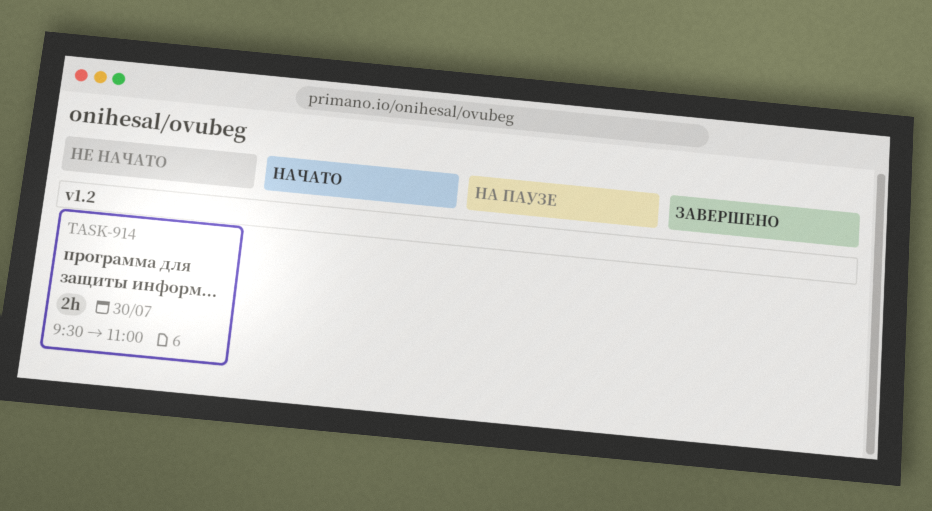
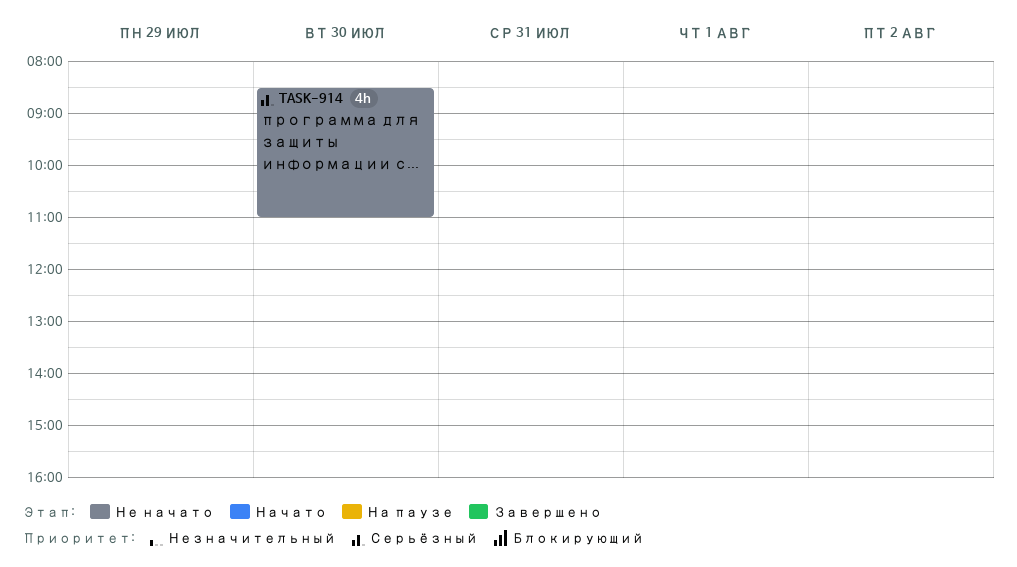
TASK-914, estimate: 2h -> 4h
TASK-914, begins: 09:30 -> 08:30

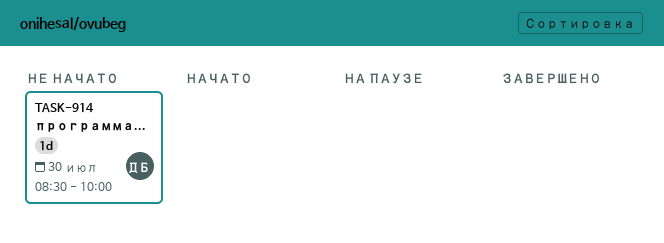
TASK-914, estimate: 4h -> 1d
TASK-914, ends: 11:00 -> 10:00

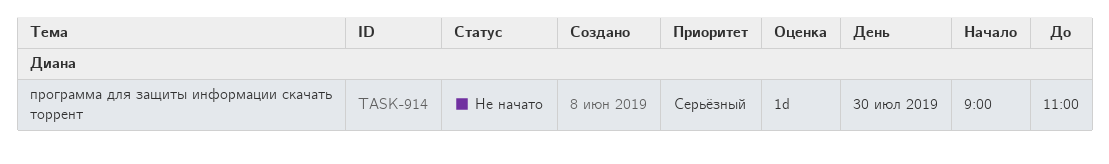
TASK-914, begins: 08:30 -> 09:00
TASK-914, ends: 10:00 -> 11:00

